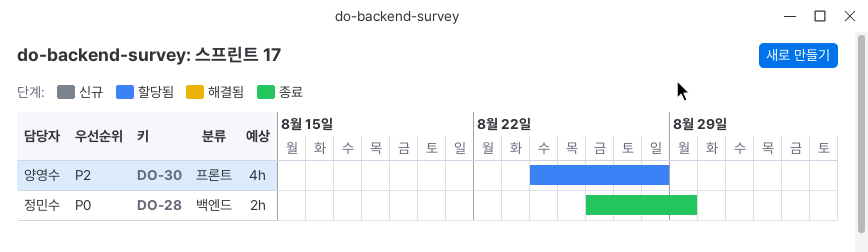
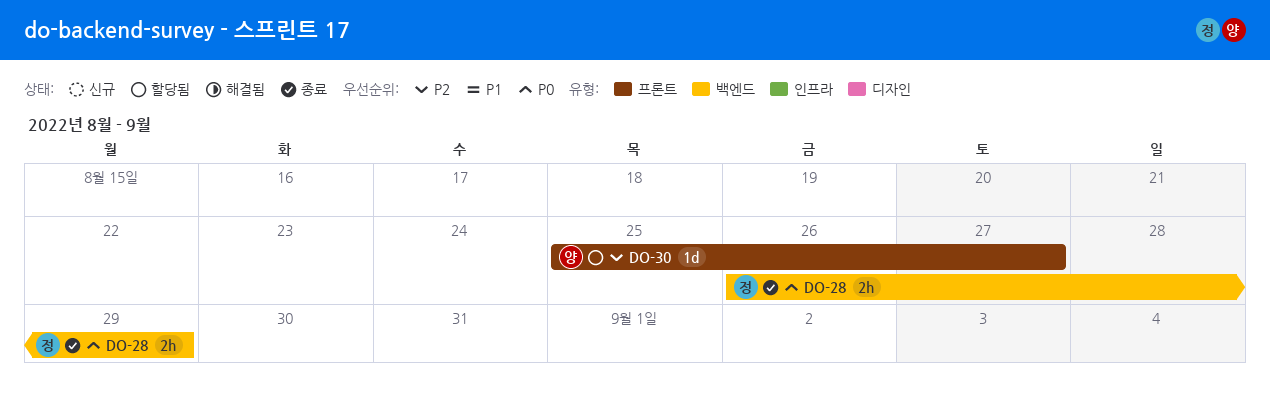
DO-30, estimate: 4h -> 1d
DO-30, start: Aug 24 -> Aug 25
DO-30, due: Aug 28 -> Aug 27

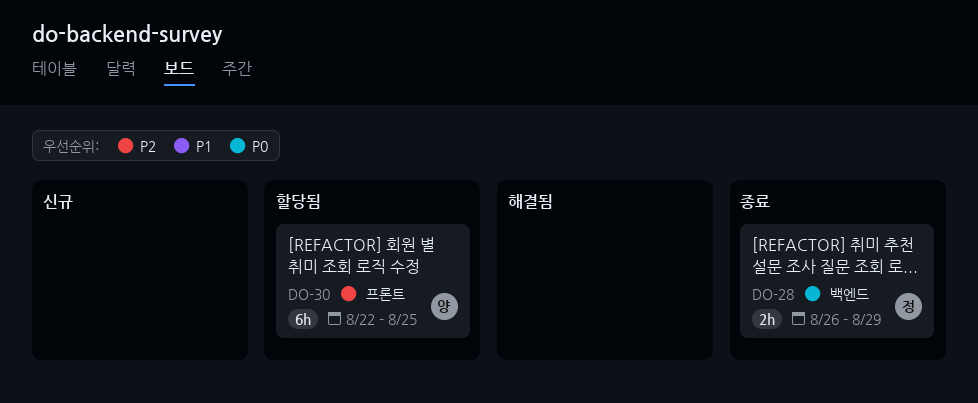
DO-30, estimate: 1d -> 6h
DO-30, start: Aug 25 -> Aug 22
DO-30, due: Aug 27 -> Aug 25

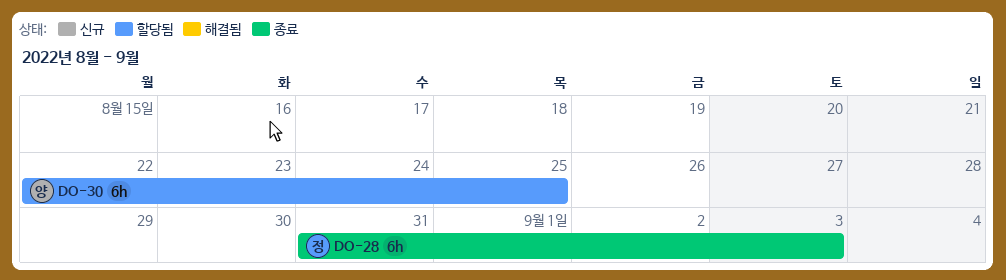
DO-28, estimate: 2h -> 6h
DO-28, start: Aug 26 -> Aug 31
DO-28, due: Aug 29 -> Sep 3

